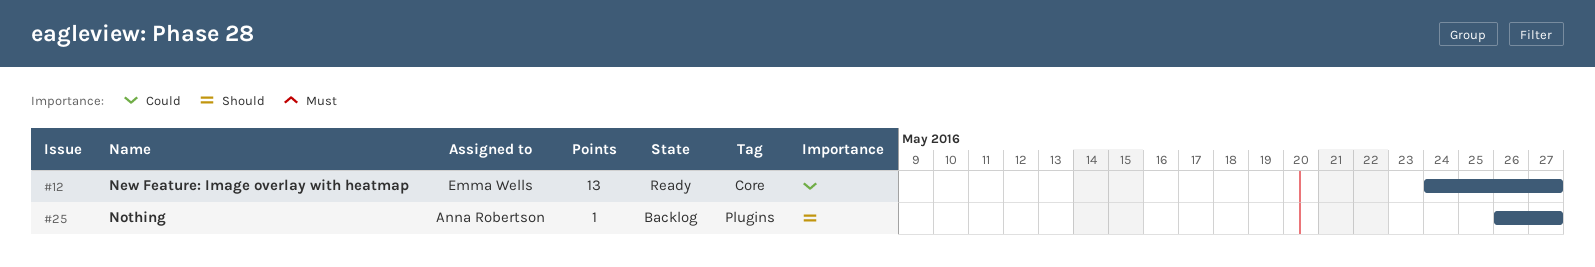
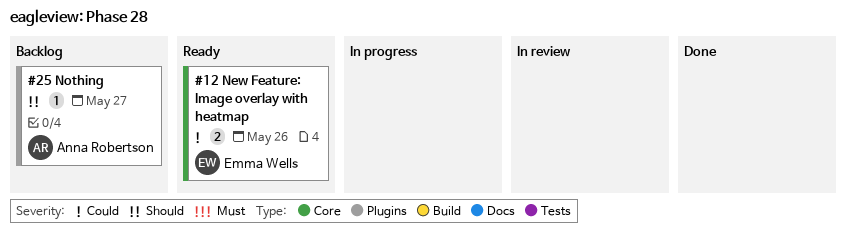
#12, estimate: 13 -> 2
#12, due: May 27 -> May 26

